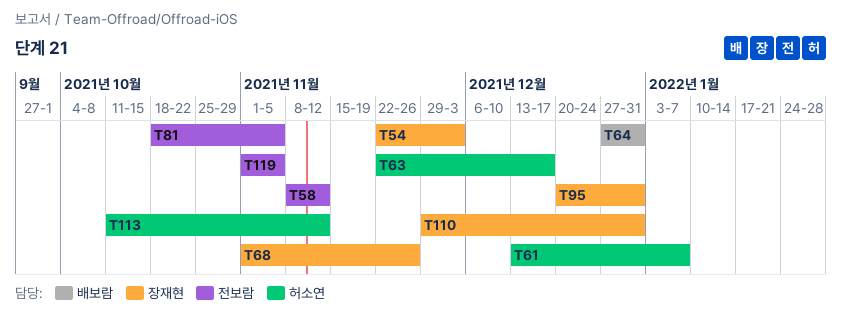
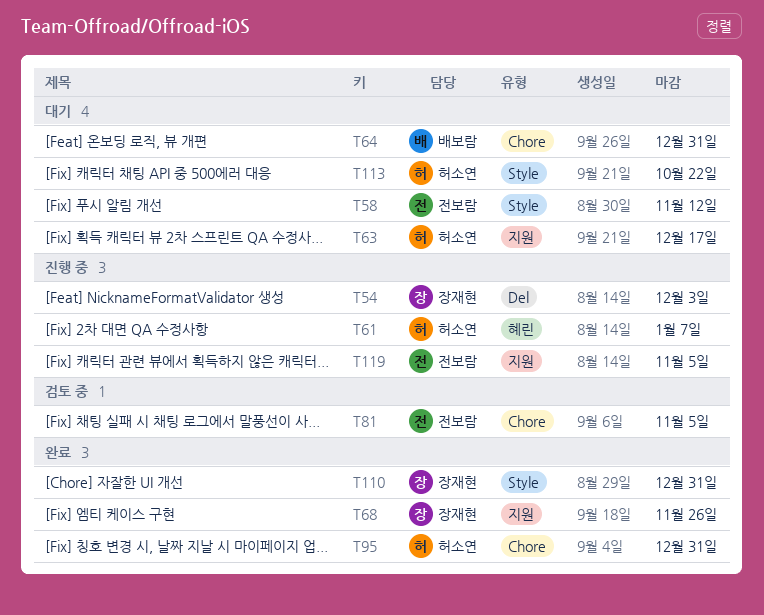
T95, owner: 장재현 -> 허소연
T113, due: Nov 12 -> Oct 22

